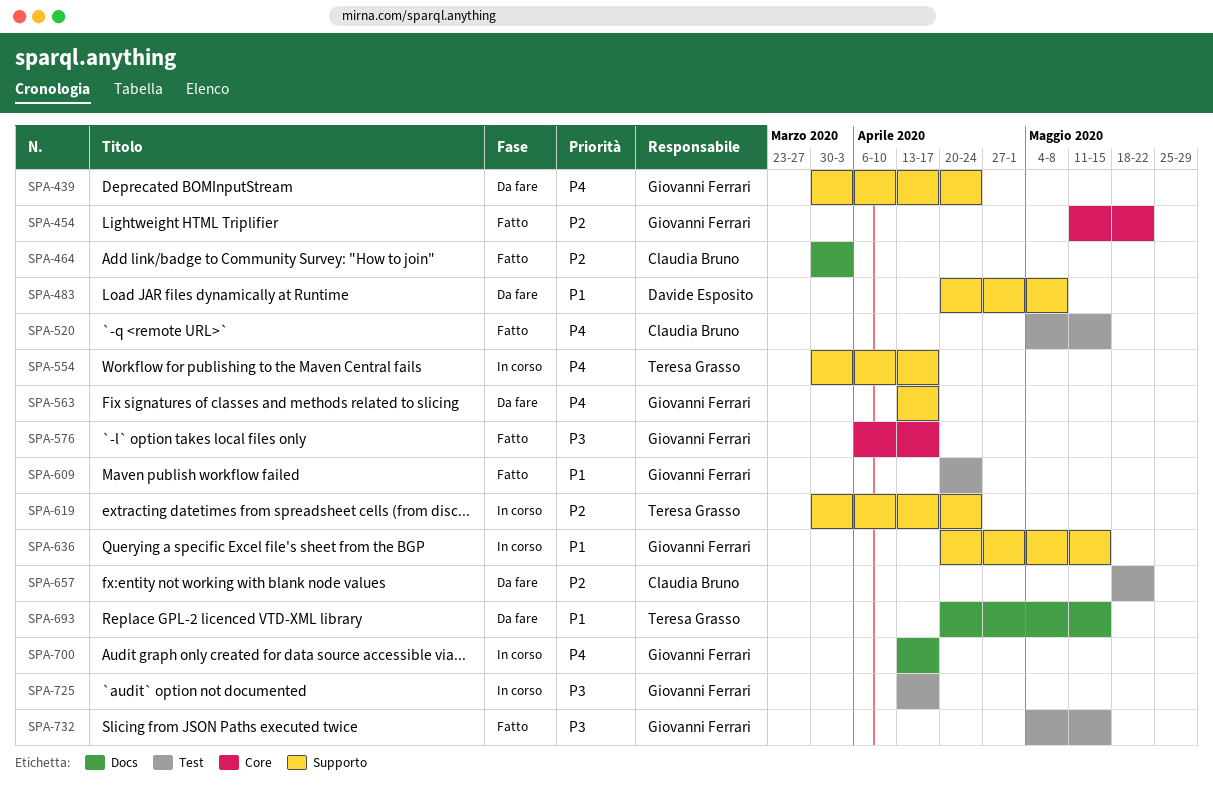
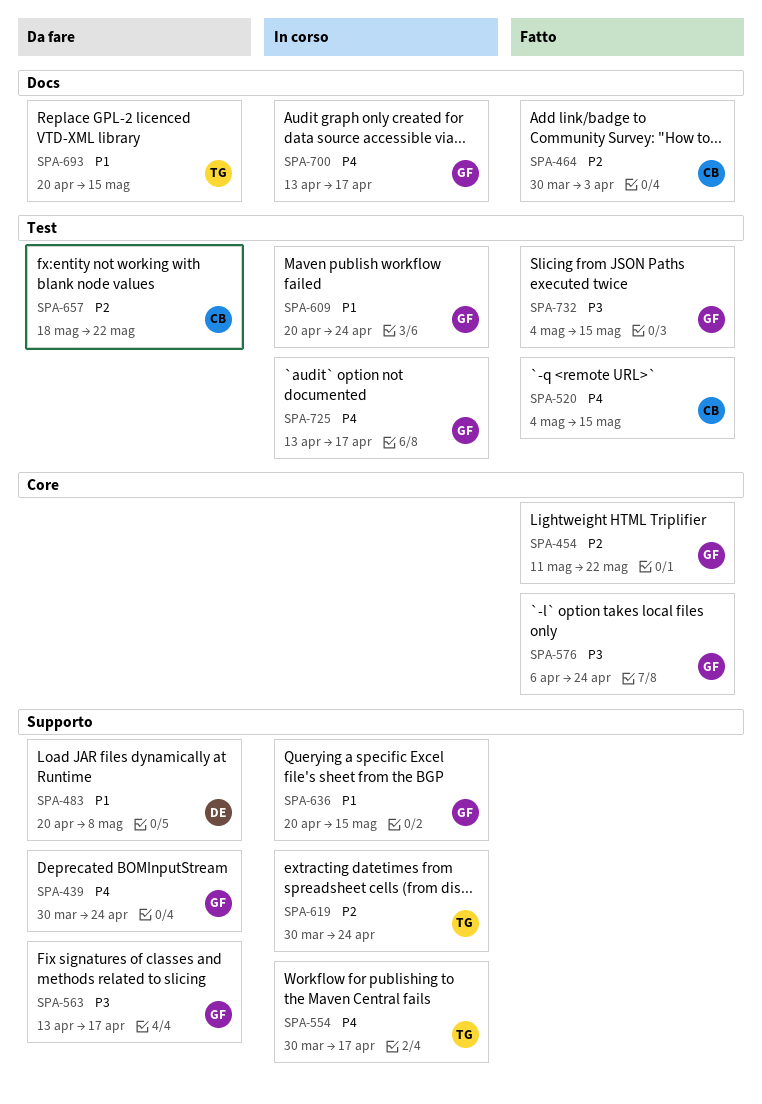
SPA-563, priority: P4 -> P3
SPA-576, due: Apr 17 -> Apr 24
SPA-609, status: Fatto -> In corso
SPA-725, priority: P3 -> P4

